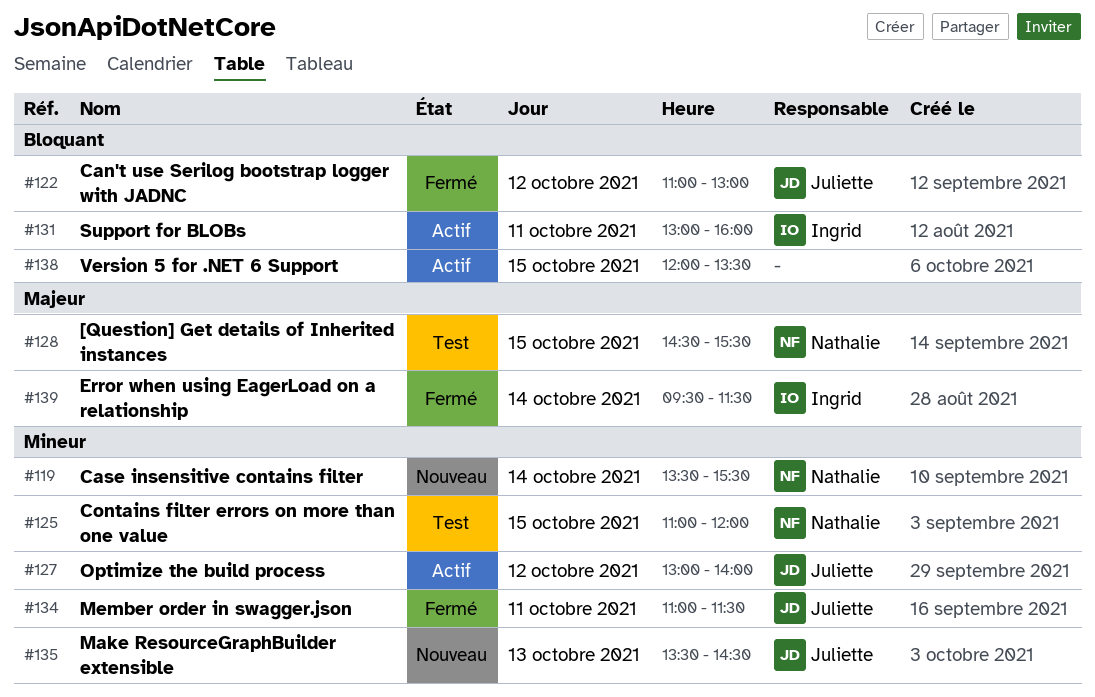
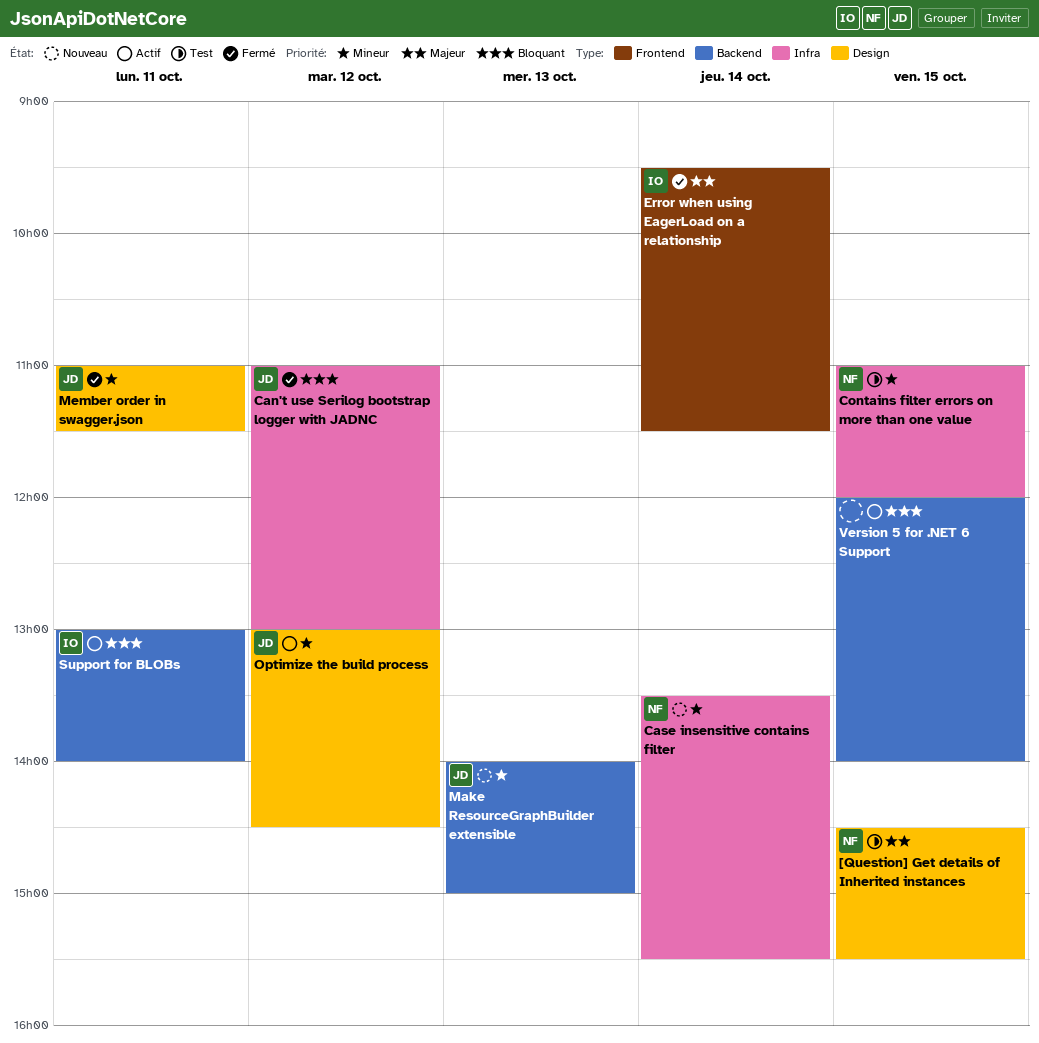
Make ResourceGraphBuilder extensible, begins: 13:30 -> 14:00
Make ResourceGraphBuilder extensible, ends: 14:30 -> 15:00
Optimize the build process, ends: 14:00 -> 14:30
Support for BLOBs, ends: 16:00 -> 14:00
Version 5 for .NET 6 Support, ends: 13:30 -> 14:00

